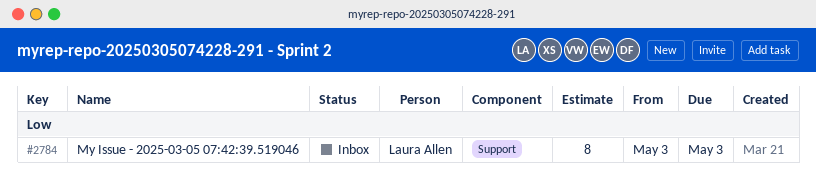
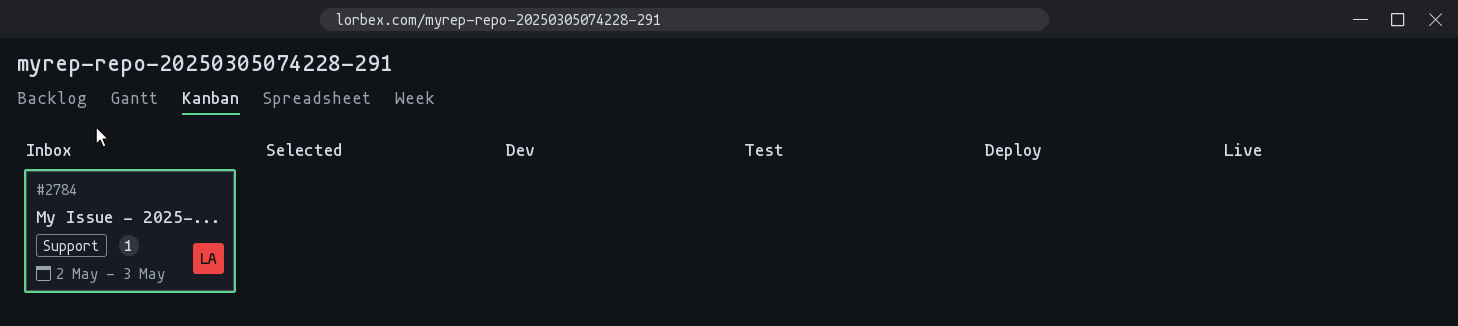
#2784, estimate: 8 -> 1
#2784, start: May 3 -> May 2

